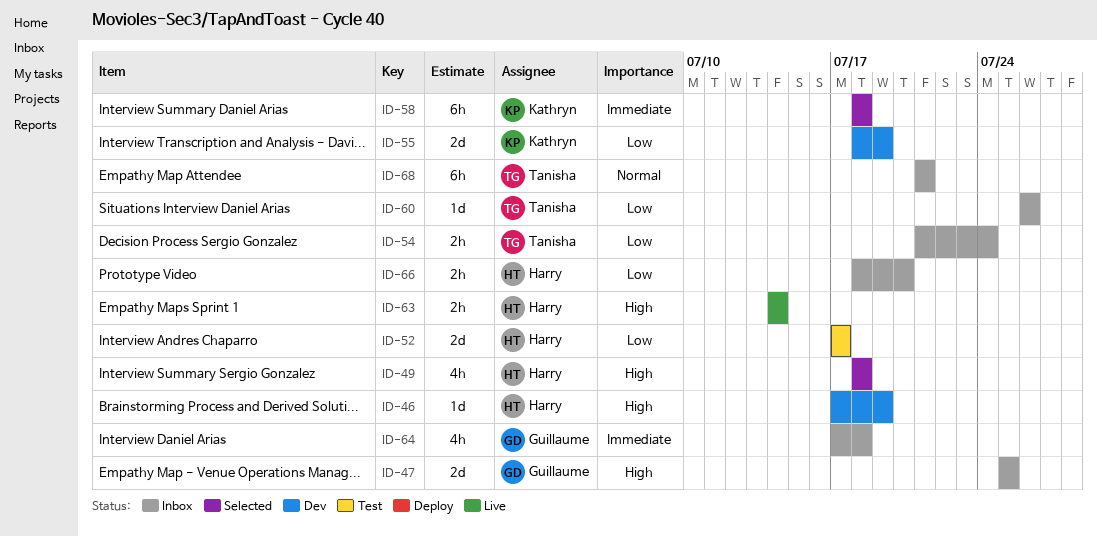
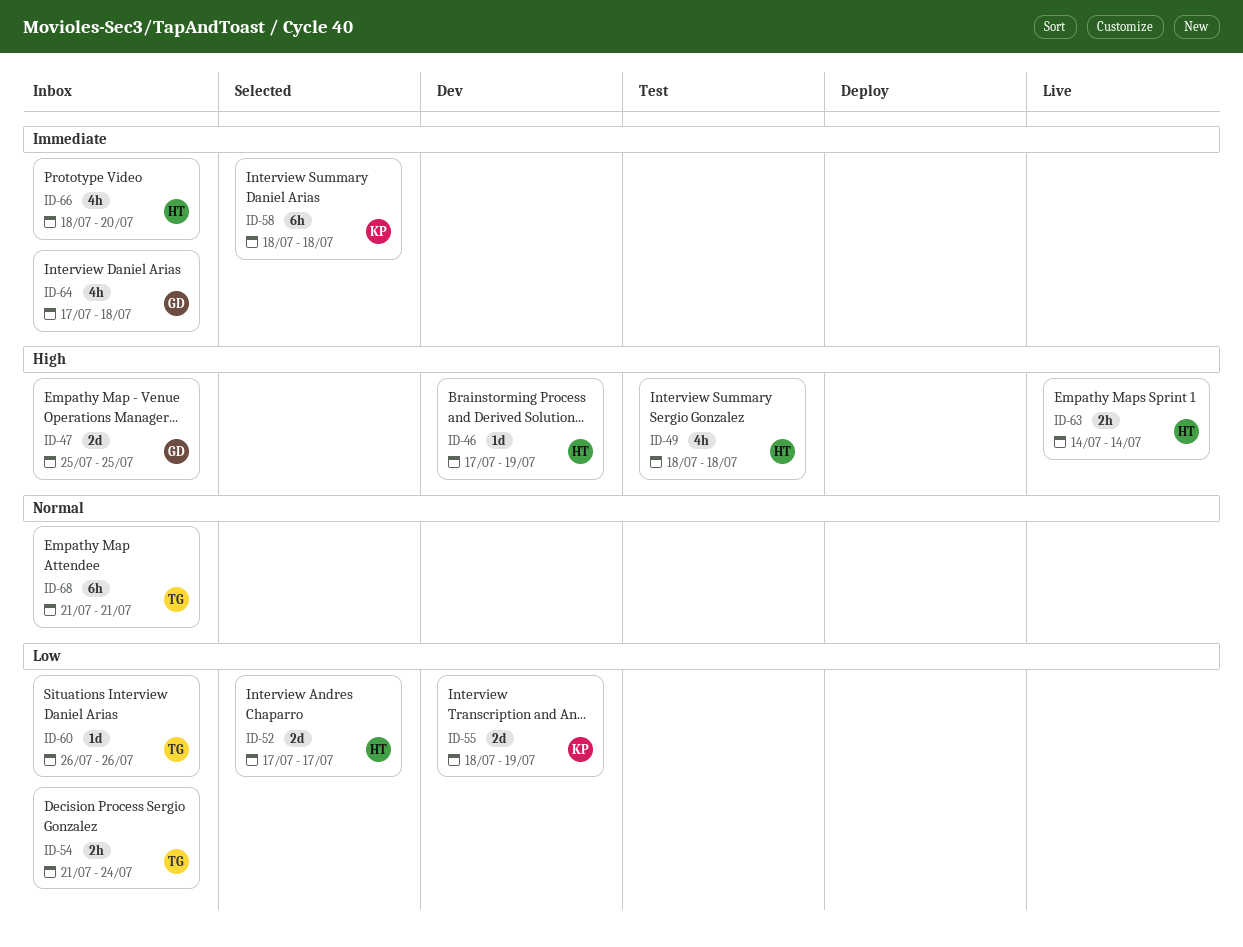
ID-49, status: Selected -> Test
ID-52, status: Test -> Selected
ID-66, priority: Low -> Immediate
ID-66, estimate: 2h -> 4h

